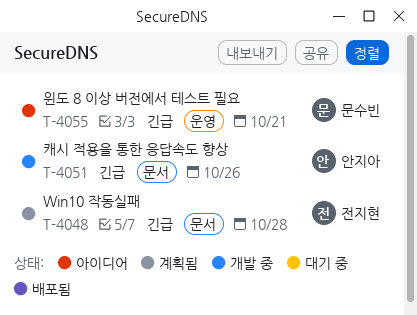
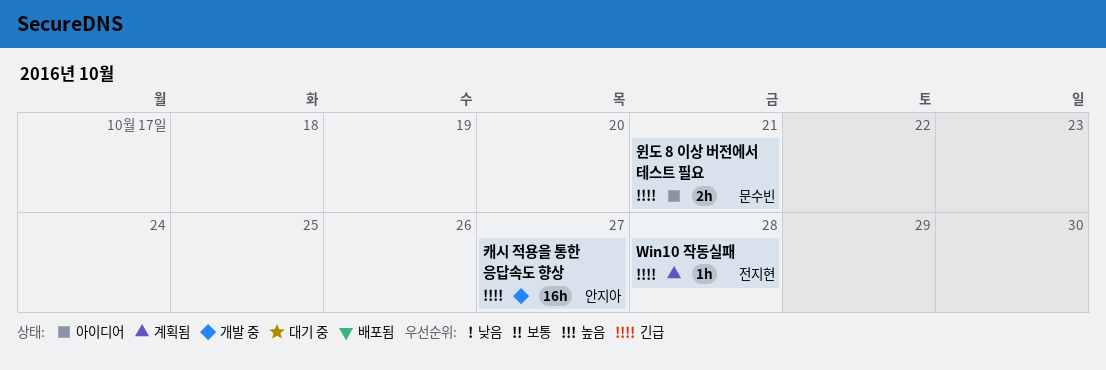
캐시 적용을 통한 응답속도 향상, due: Oct 26 -> Oct 27

